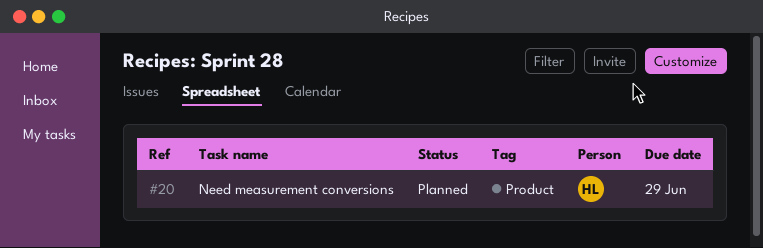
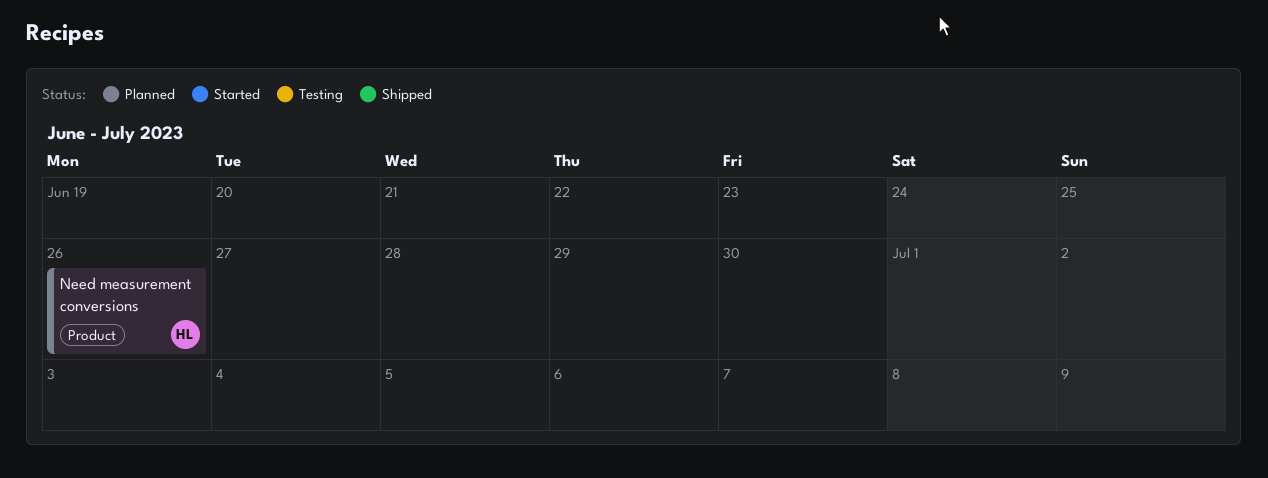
Need measurement conversions, due: Jun 29 -> Jun 26

